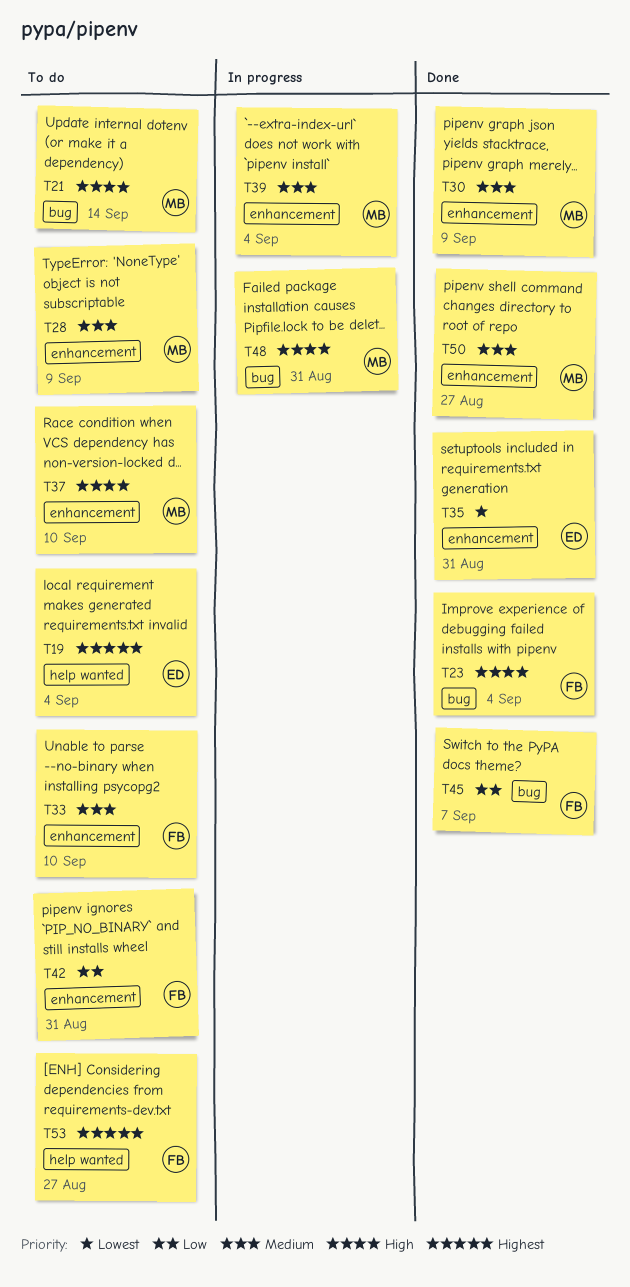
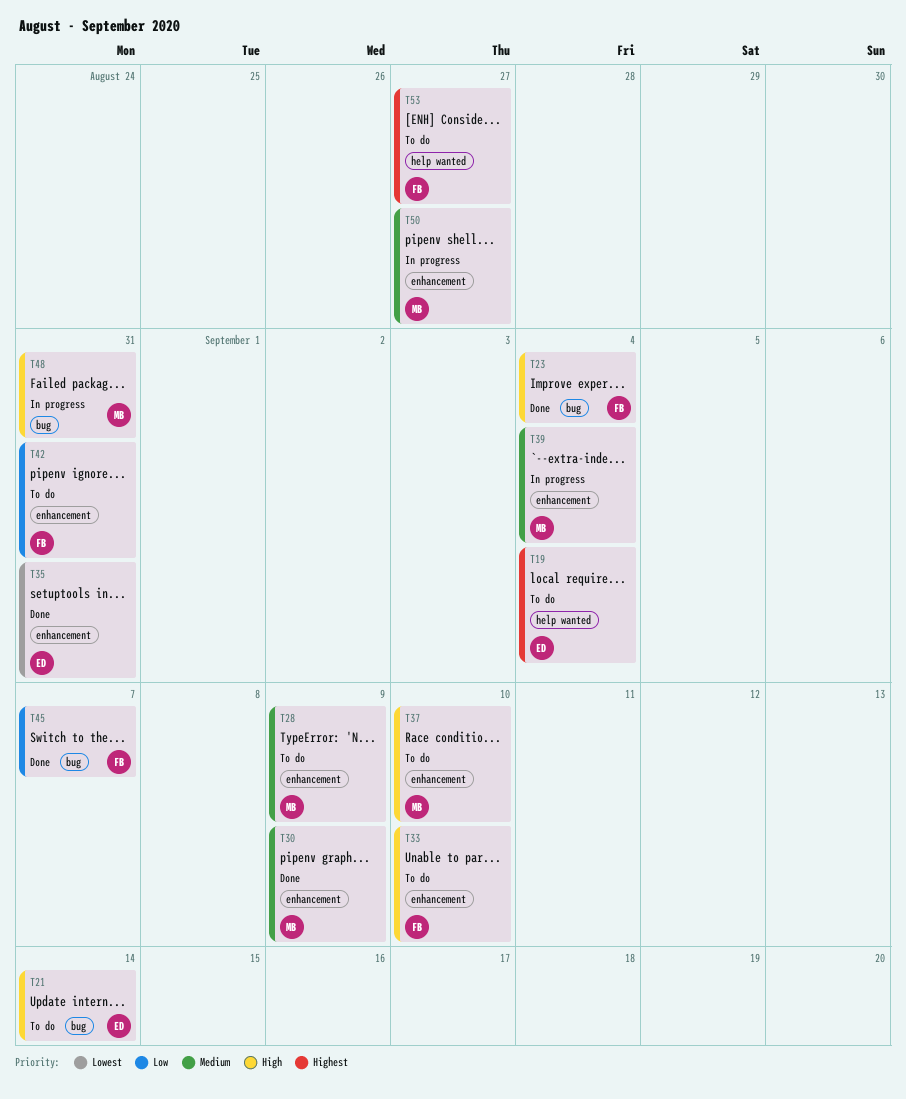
T21, owner: MB -> ED
T33, priority: Medium -> High
T50, status: Done -> In progress

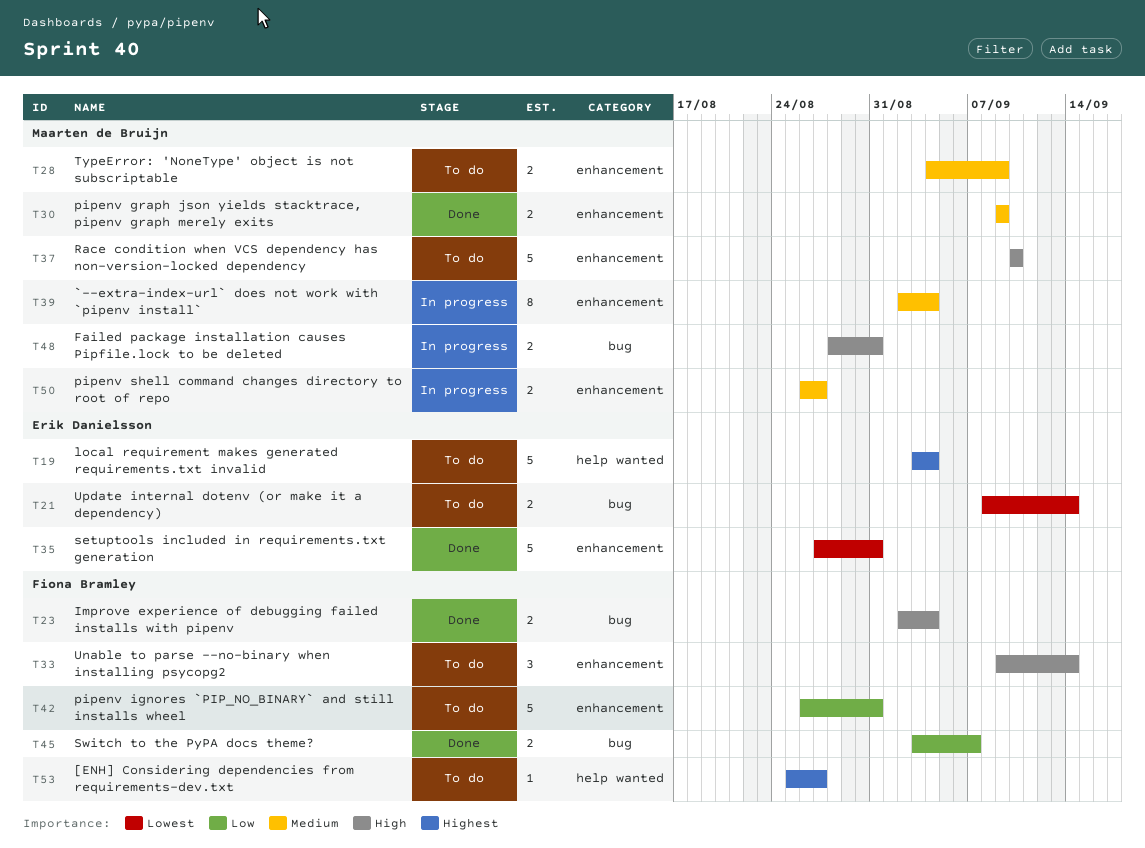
T21, priority: High -> Lowest
T33, due: Sep 10 -> Sep 14

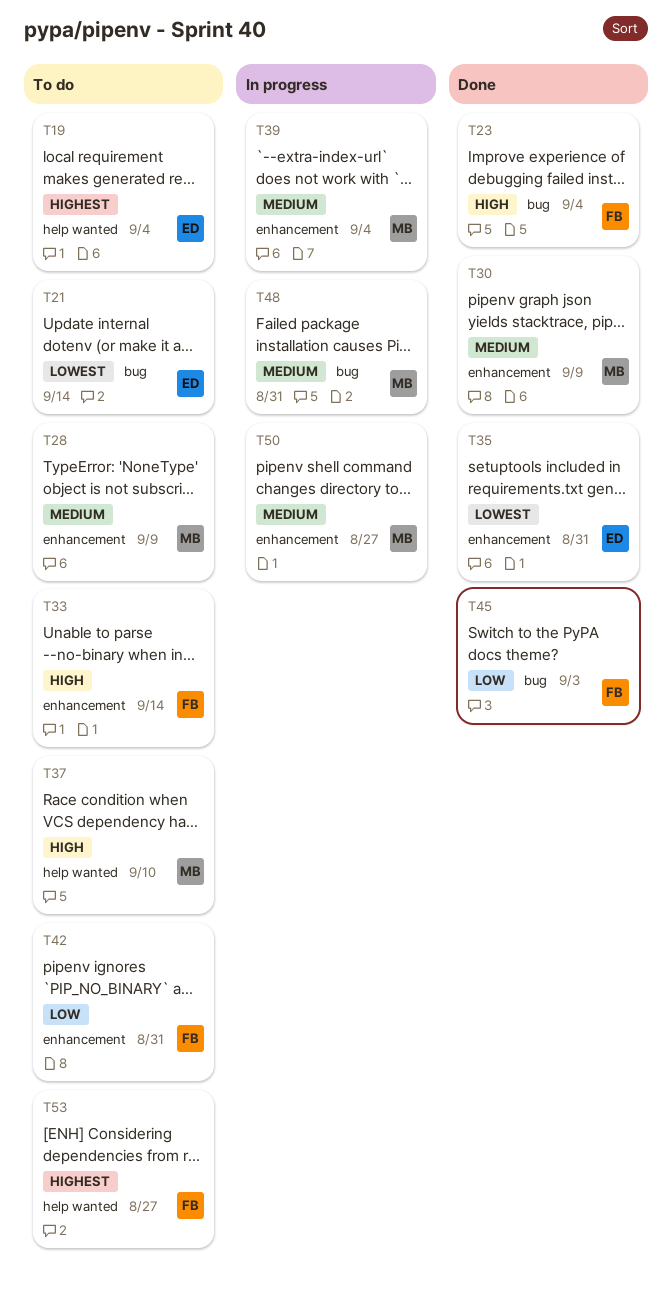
T37, label: enhancement -> help wanted
T45, due: Sep 7 -> Sep 3
T48, priority: High -> Medium

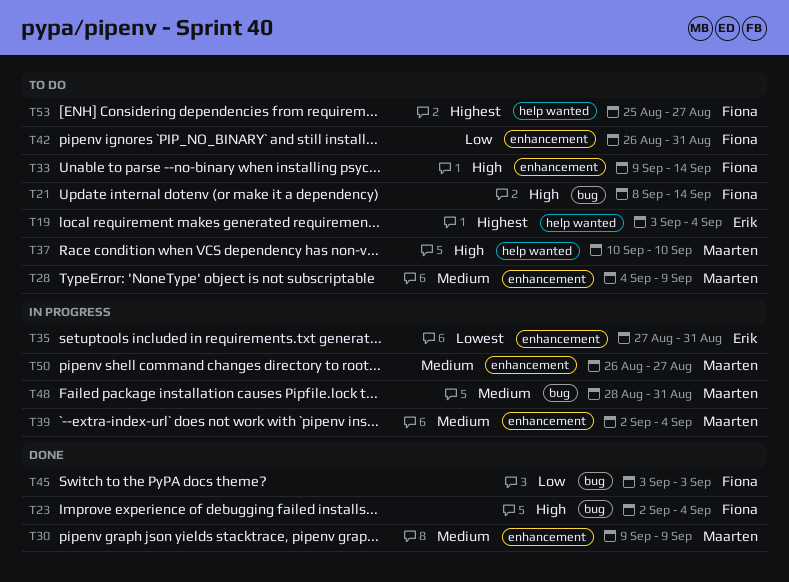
T21, owner: Erik -> Fiona
T21, priority: Lowest -> High
T35, status: Done -> In progress

